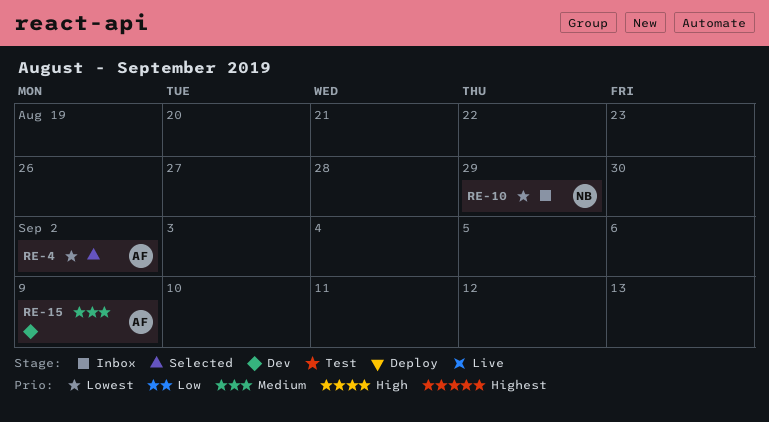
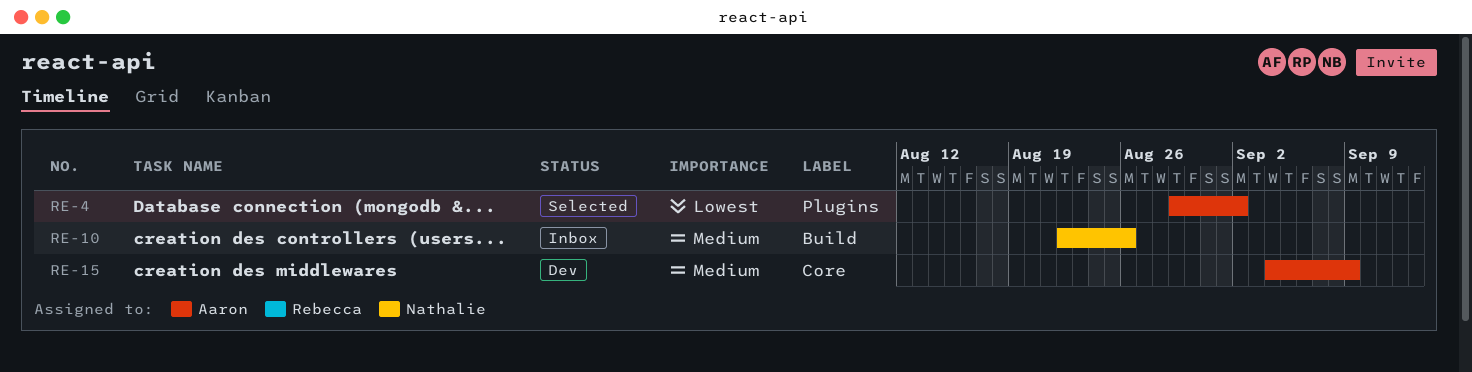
RE-10, priority: Lowest -> Medium
RE-10, due: Aug 29 -> Aug 26

